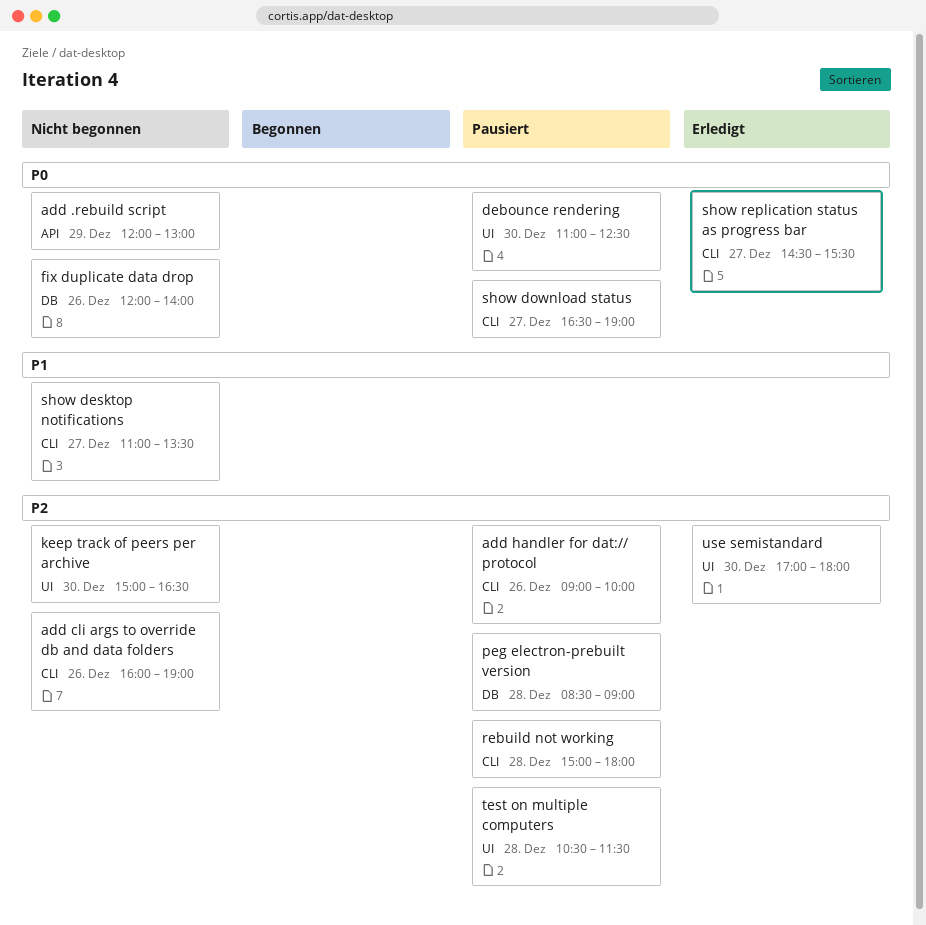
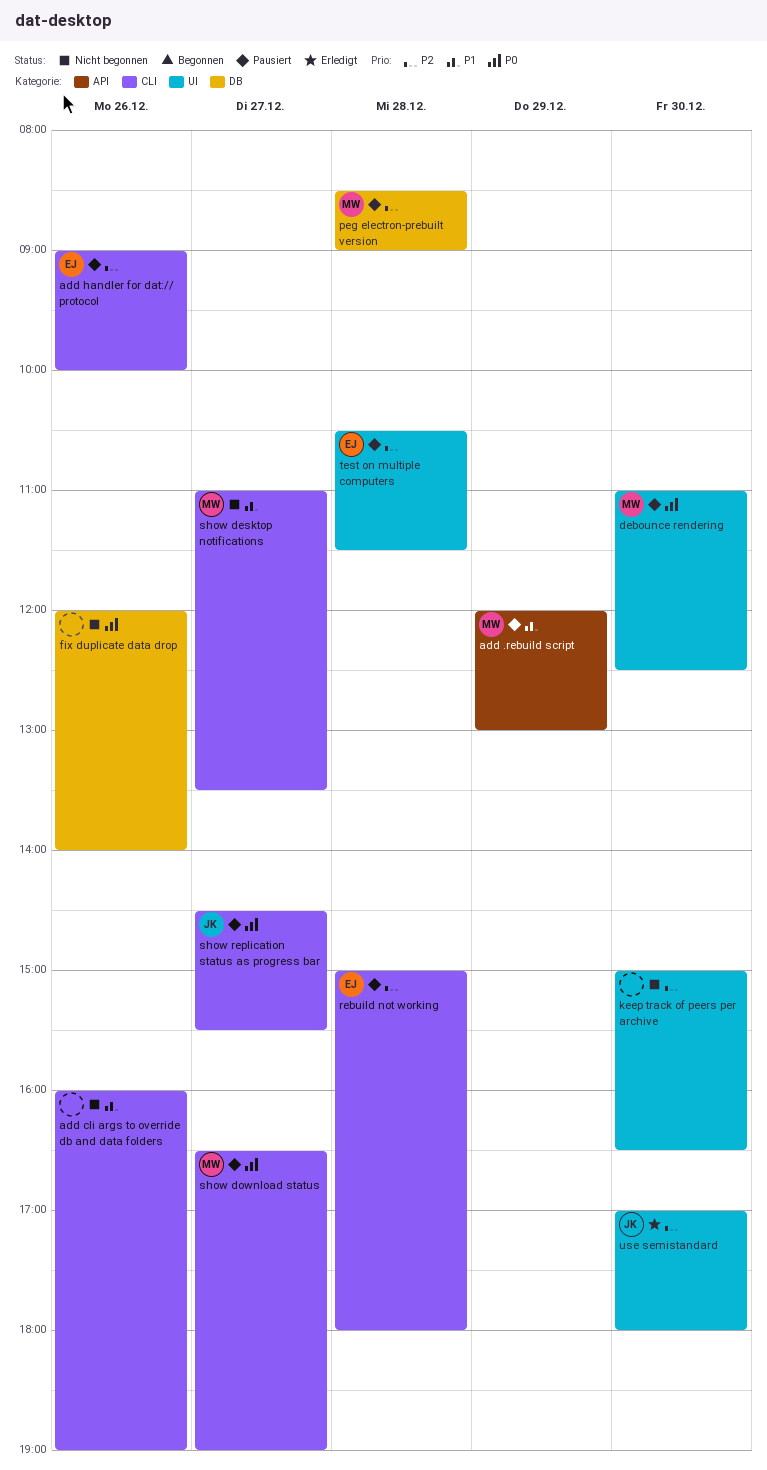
add .rebuild script, status: Nicht begonnen -> Pausiert
add .rebuild script, priority: P0 -> P1
add cli args to override db and data folders, priority: P2 -> P1
show replication status as progress bar, status: Erledigt -> Pausiert

